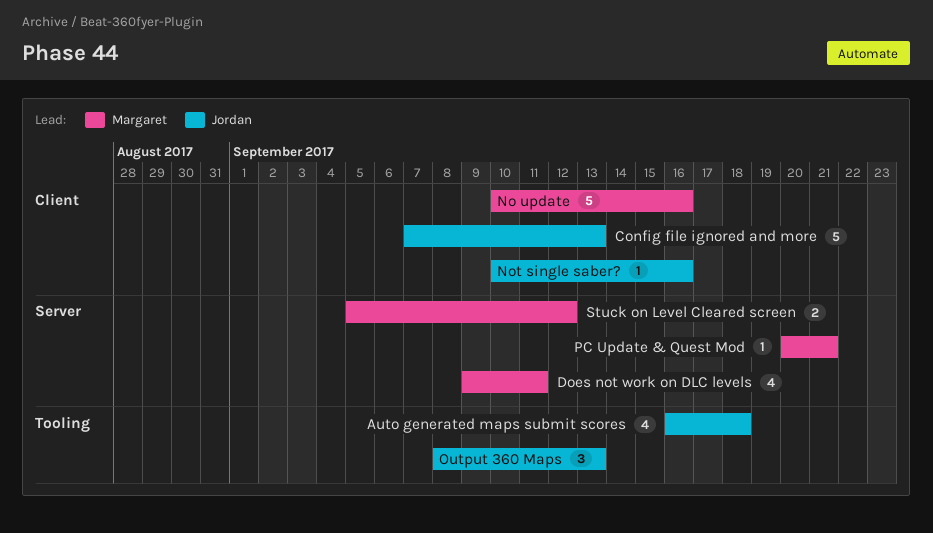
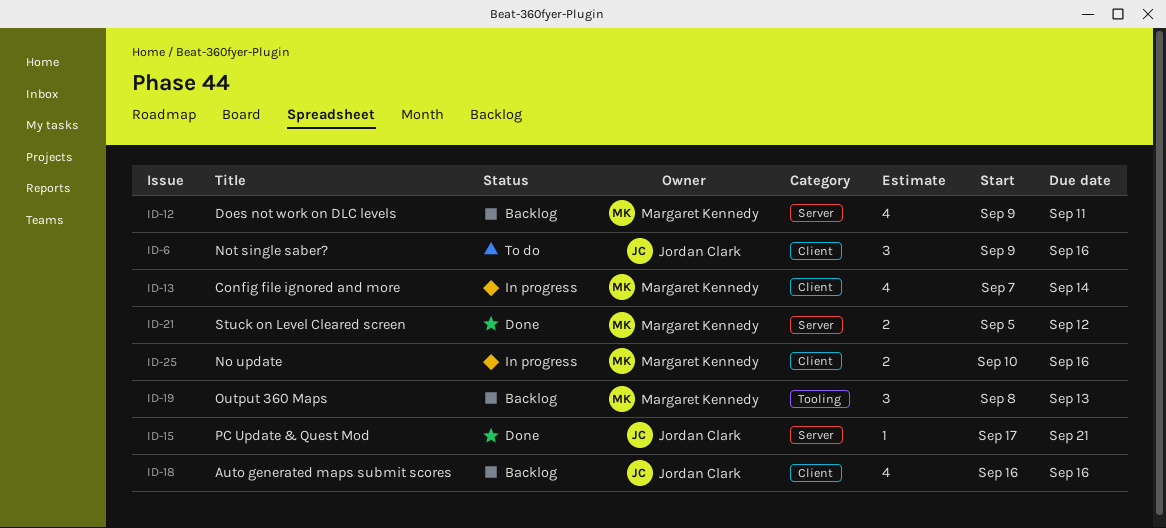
Auto generated maps submit scores, label: Tooling -> Client
Auto generated maps submit scores, due: Sep 18 -> Sep 16
Config file ignored and more, owner: Jordan Clark -> Margaret Kennedy
Config file ignored and more, estimate: 5 -> 4
Config file ignored and more, due: Sep 13 -> Sep 14
No update, estimate: 5 -> 2
Not single saber?, estimate: 1 -> 3
Not single saber?, start: Sep 10 -> Sep 9
Output 360 Maps, owner: Jordan Clark -> Margaret Kennedy
PC Update & Quest Mod, owner: Margaret Kennedy -> Jordan Clark
PC Update & Quest Mod, start: Sep 20 -> Sep 17

